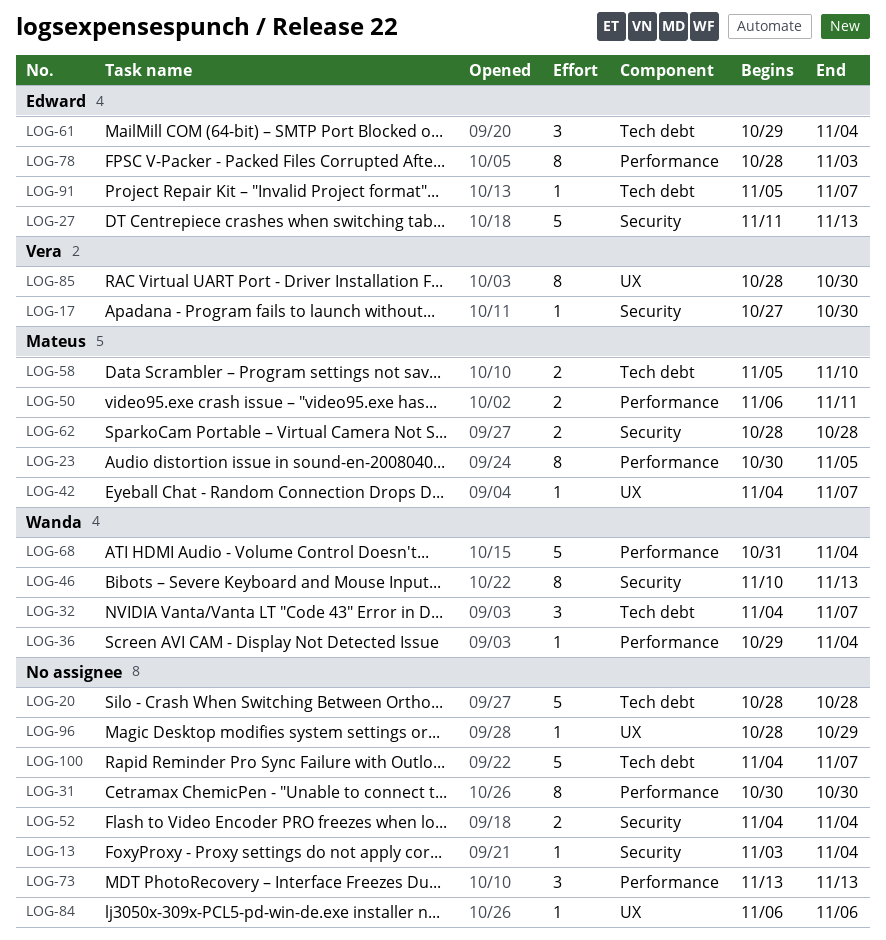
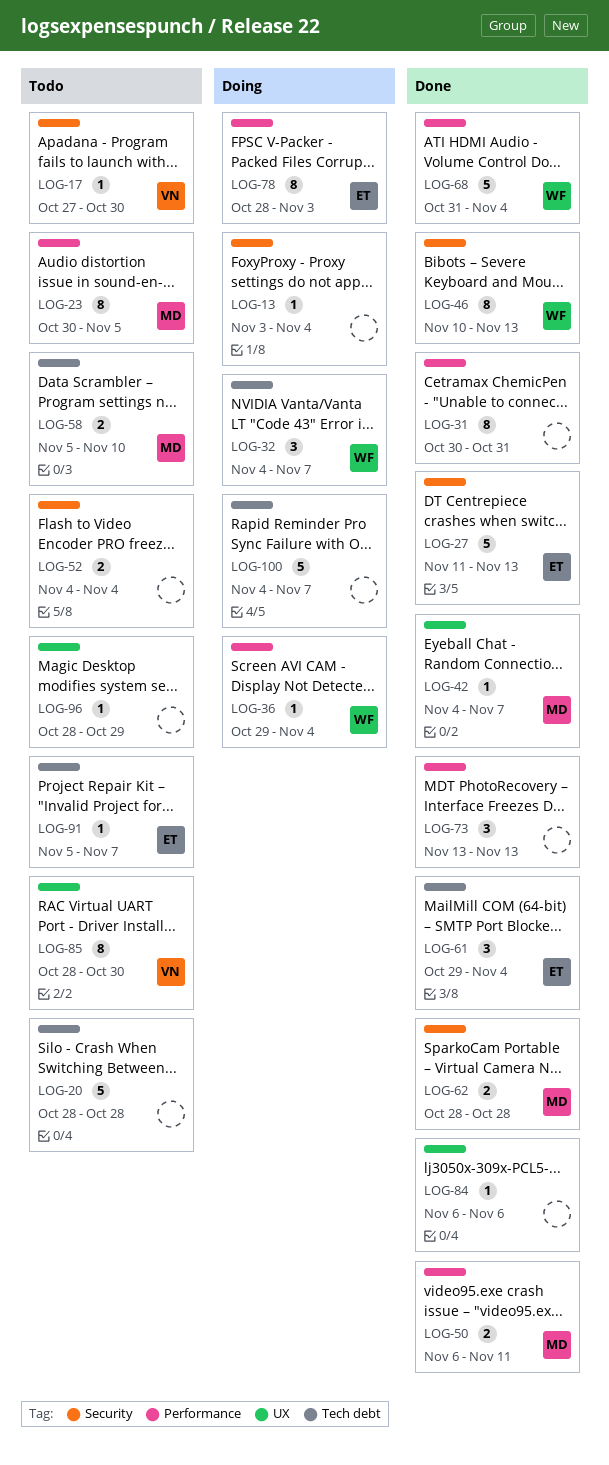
LOG-31, due: Oct 30 -> Oct 31

